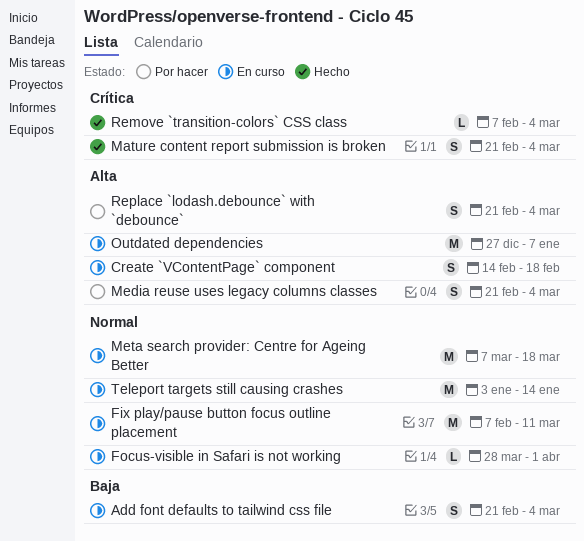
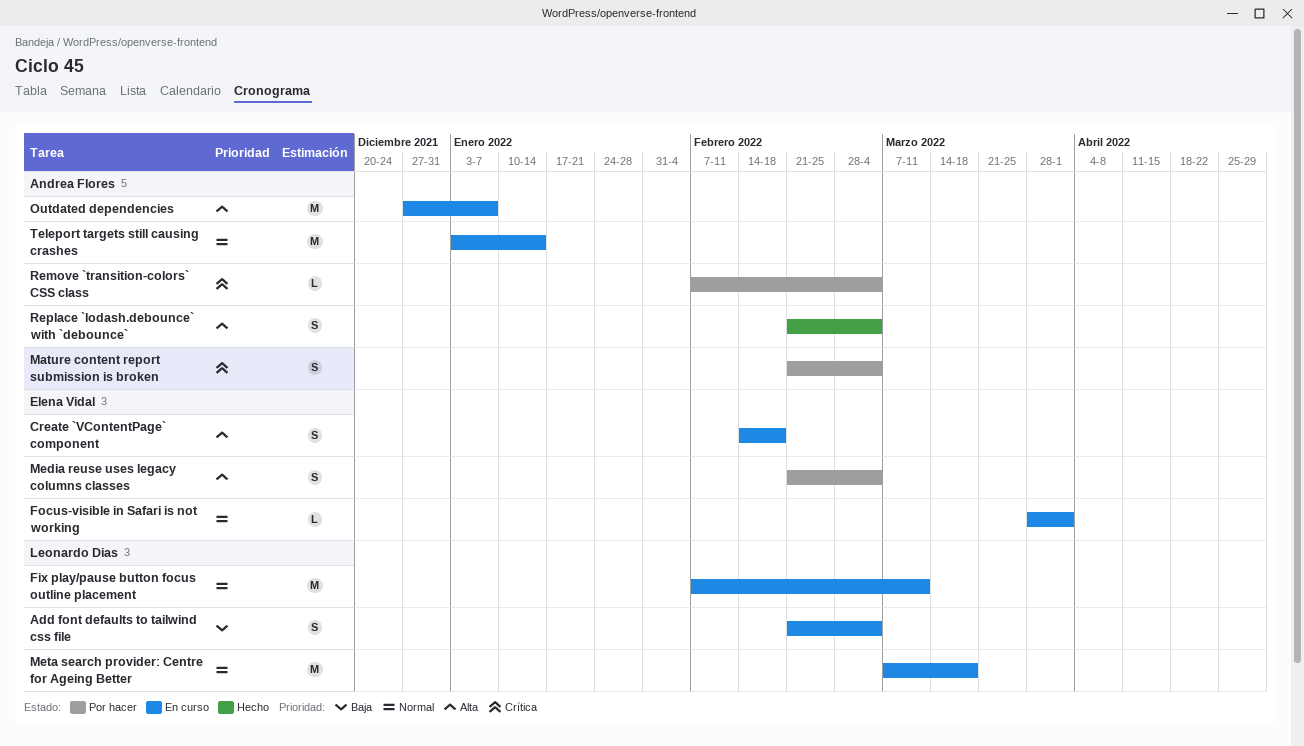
Mature content report submission is broken, status: Hecho -> Por hacer
Remove `transition-colors` CSS class, status: Hecho -> Por hacer
Replace `lodash.debounce` with `debounce`, status: Por hacer -> Hecho

